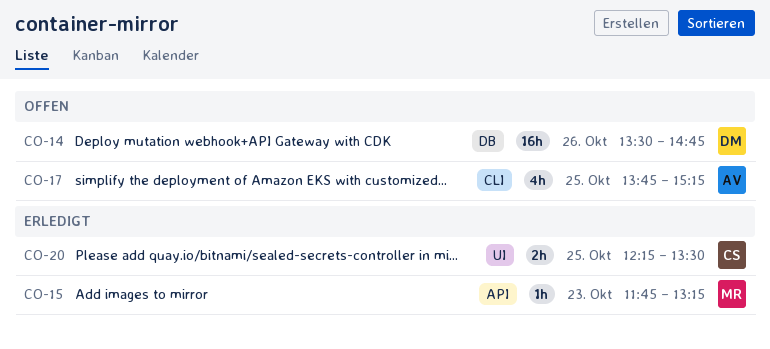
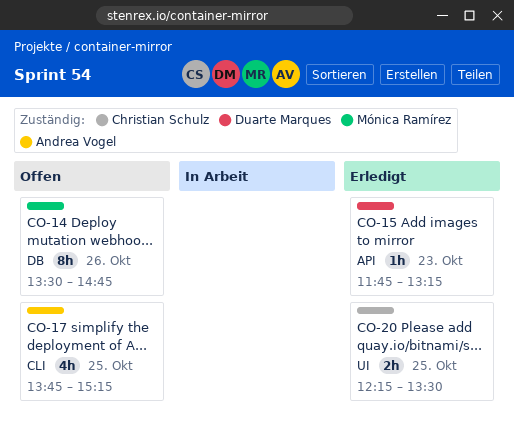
CO-14, owner: Duarte Marques -> Mónica Ramírez
CO-14, estimate: 16h -> 8h
CO-15, owner: Mónica Ramírez -> Duarte Marques

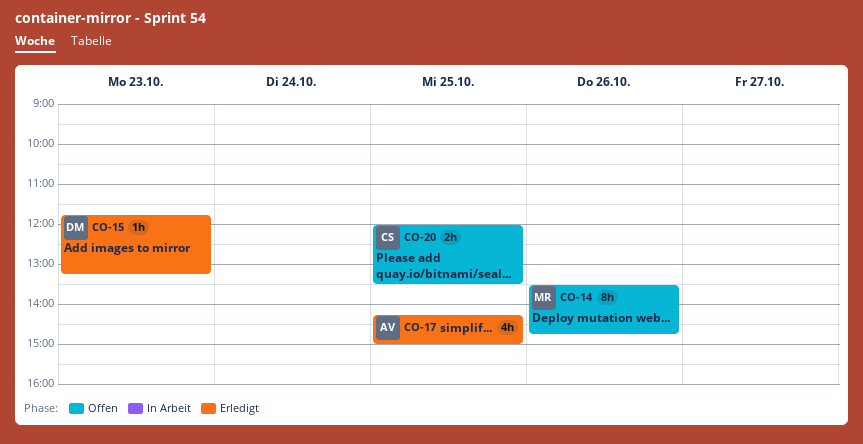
CO-17, status: Offen -> Erledigt
CO-17, begins: 13:45 -> 14:15
CO-17, ends: 15:15 -> 15:00
CO-20, status: Erledigt -> Offen
CO-20, begins: 12:15 -> 12:00

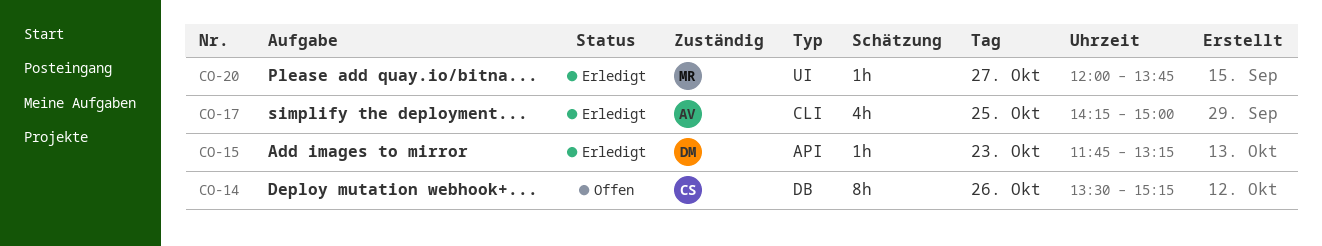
CO-14, owner: MR -> CS
CO-14, ends: 14:45 -> 15:15
CO-20, status: Offen -> Erledigt
CO-20, owner: CS -> MR
CO-20, estimate: 2h -> 1h
CO-20, day: Oct 25 -> Oct 27
CO-20, ends: 13:30 -> 13:45

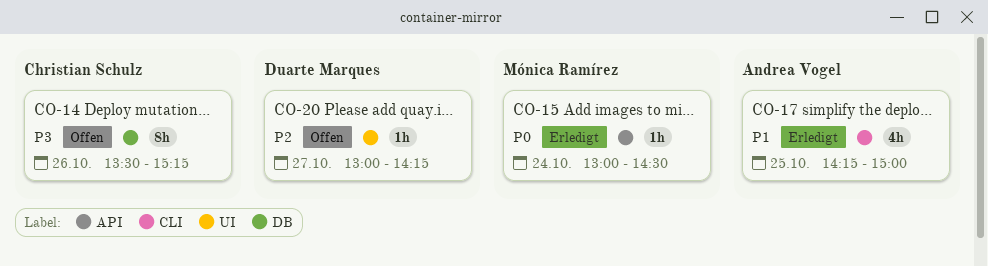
CO-15, owner: Duarte Marques -> Mónica Ramírez
CO-15, day: Oct 23 -> Oct 24
CO-15, begins: 11:45 -> 13:00
CO-15, ends: 13:15 -> 14:30
CO-20, status: Erledigt -> Offen
CO-20, owner: Mónica Ramírez -> Duarte Marques
CO-20, begins: 12:00 -> 13:00
CO-20, ends: 13:45 -> 14:15

